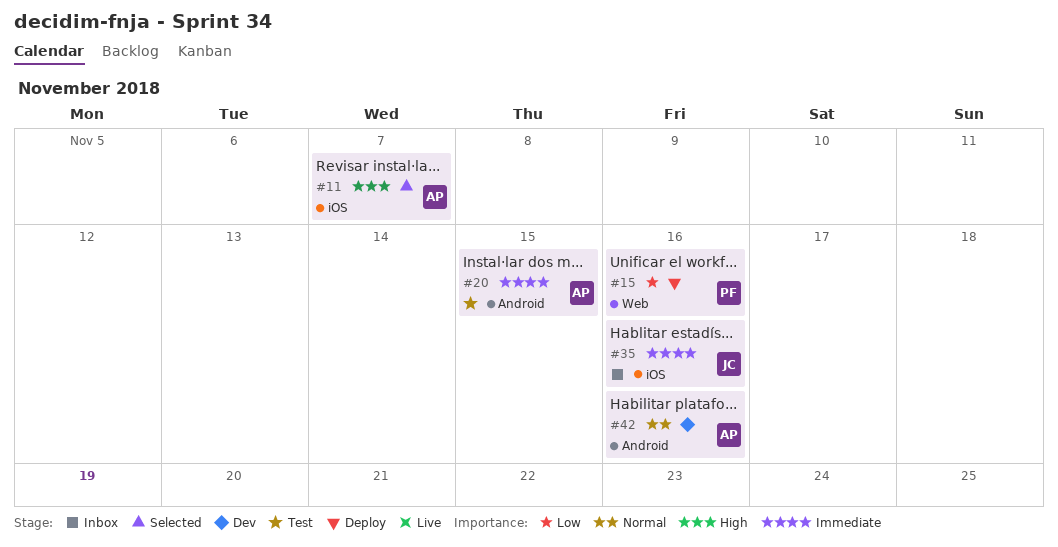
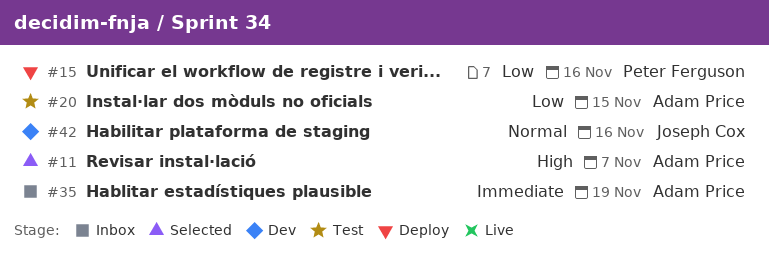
#20, priority: Immediate -> Low
#35, owner: Joseph Cox -> Adam Price
#35, due: Nov 16 -> Nov 19
#42, owner: Adam Price -> Joseph Cox

